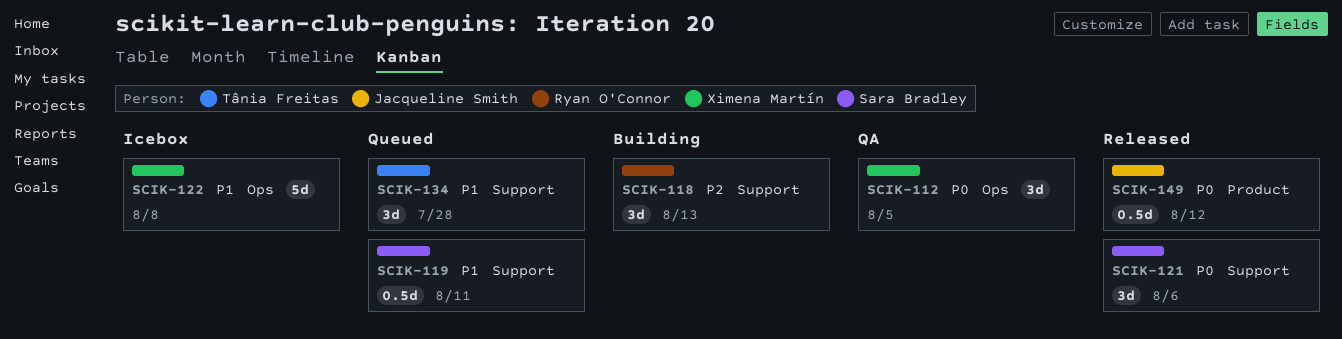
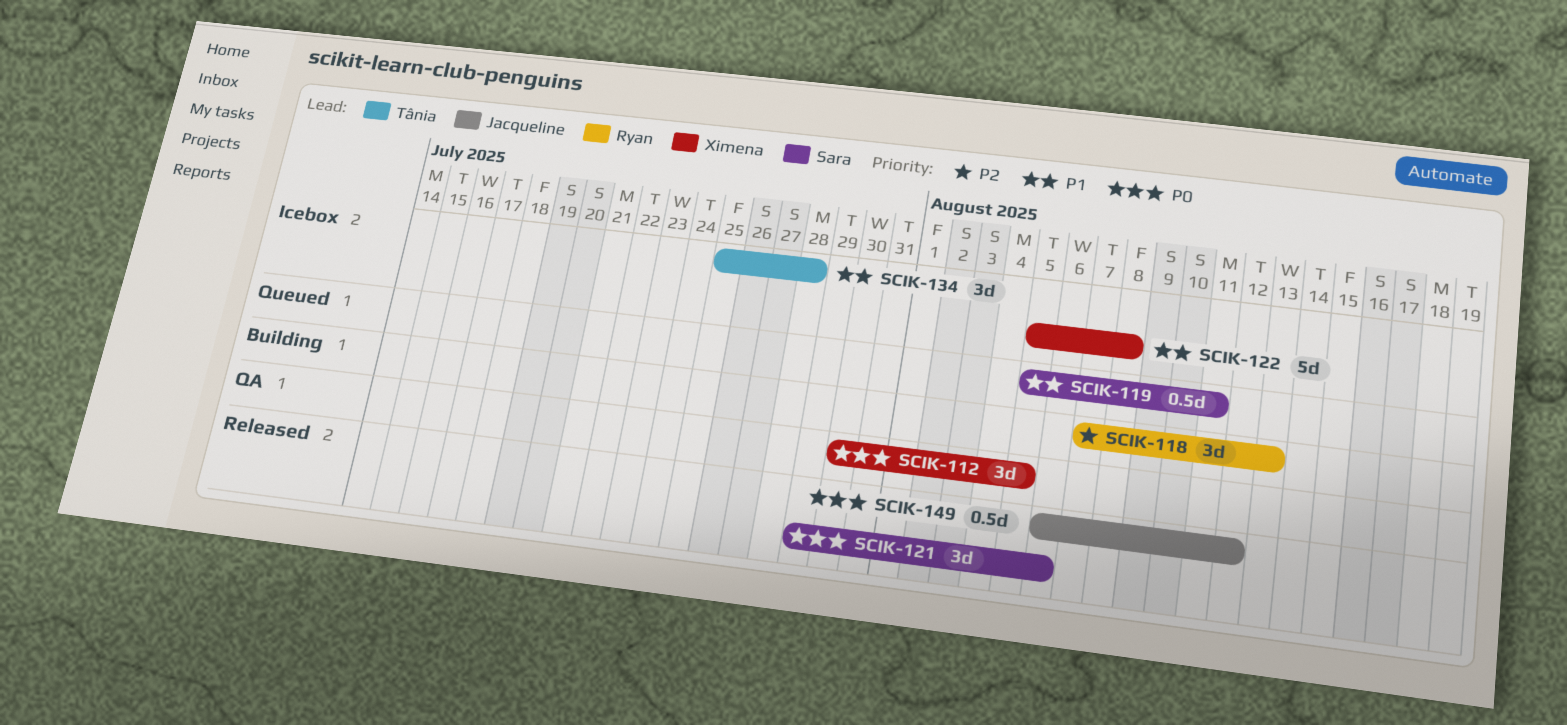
SCIK-134, status: Queued -> Icebox

